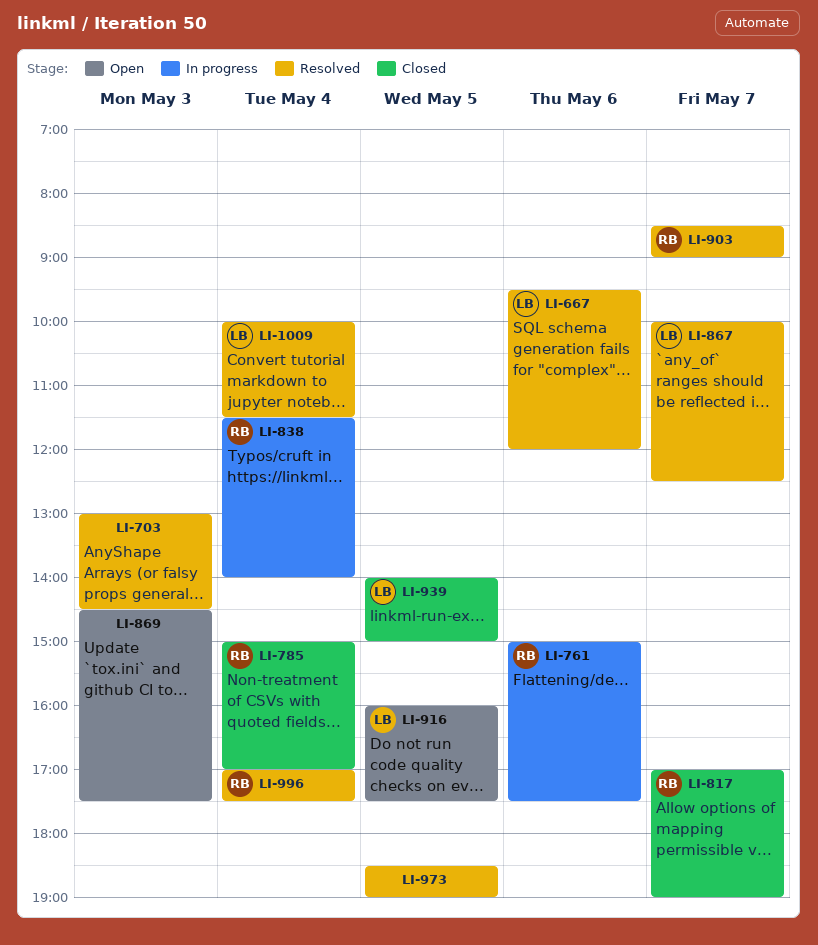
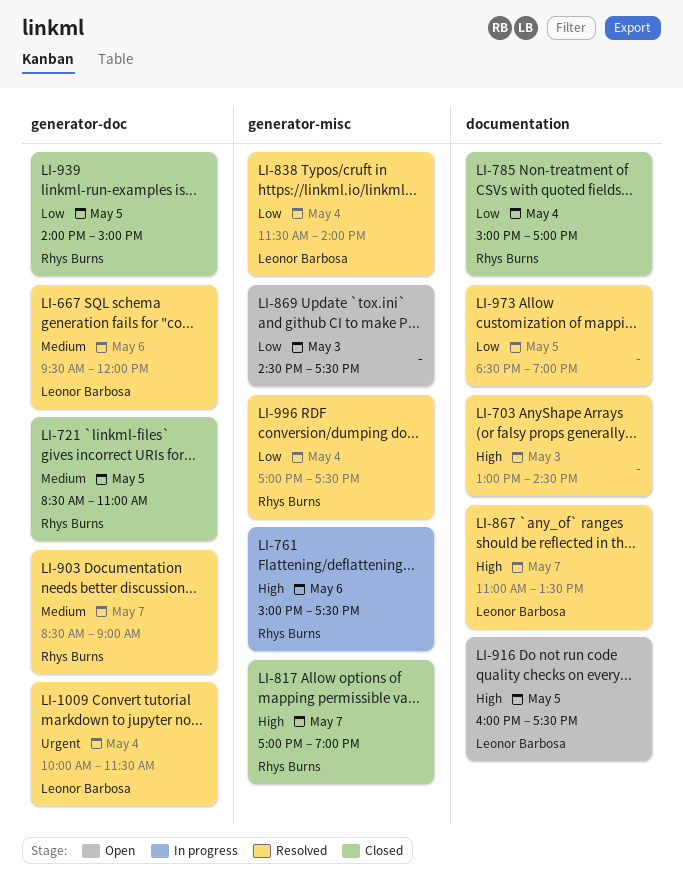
LI-721: none -> present
LI-838, status: In progress -> Resolved
LI-838, owner: Rhys Burns -> Leonor Barbosa
LI-867, begins: 10:00 -> 11:00
LI-867, ends: 12:30 -> 13:30
LI-939, owner: Leonor Barbosa -> Rhys Burns

